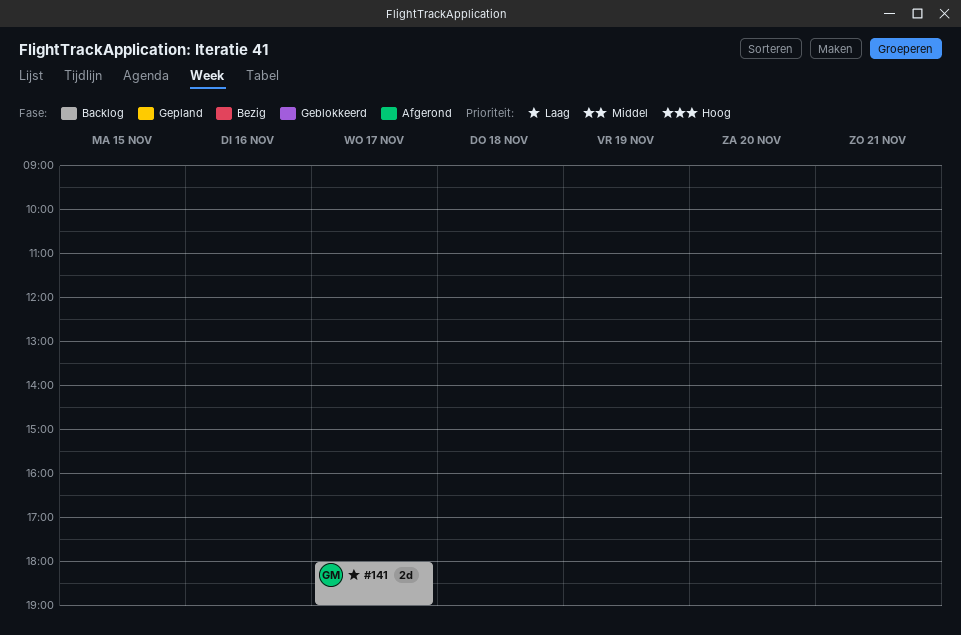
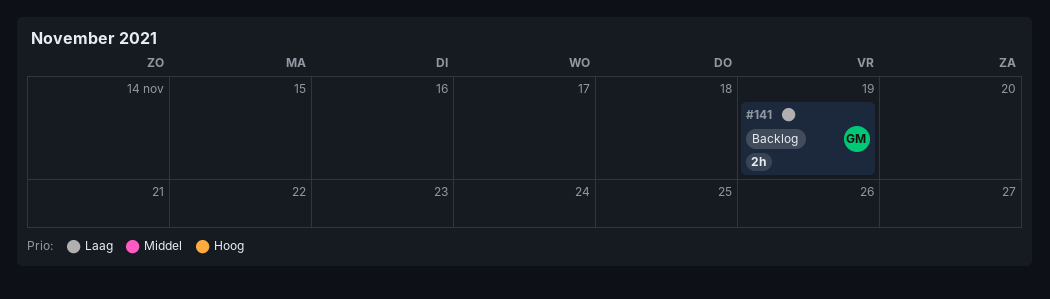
#141, estimate: 2d -> 2h
#141, day: Nov 17 -> Nov 19

